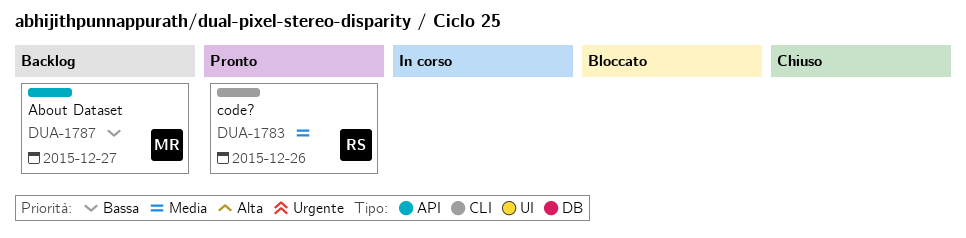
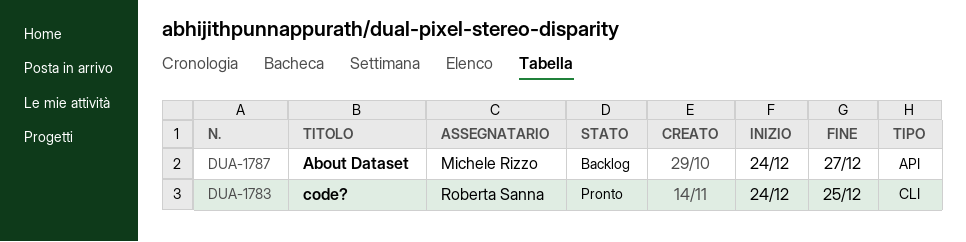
DUA-1783, due: Dec 26 -> Dec 25

